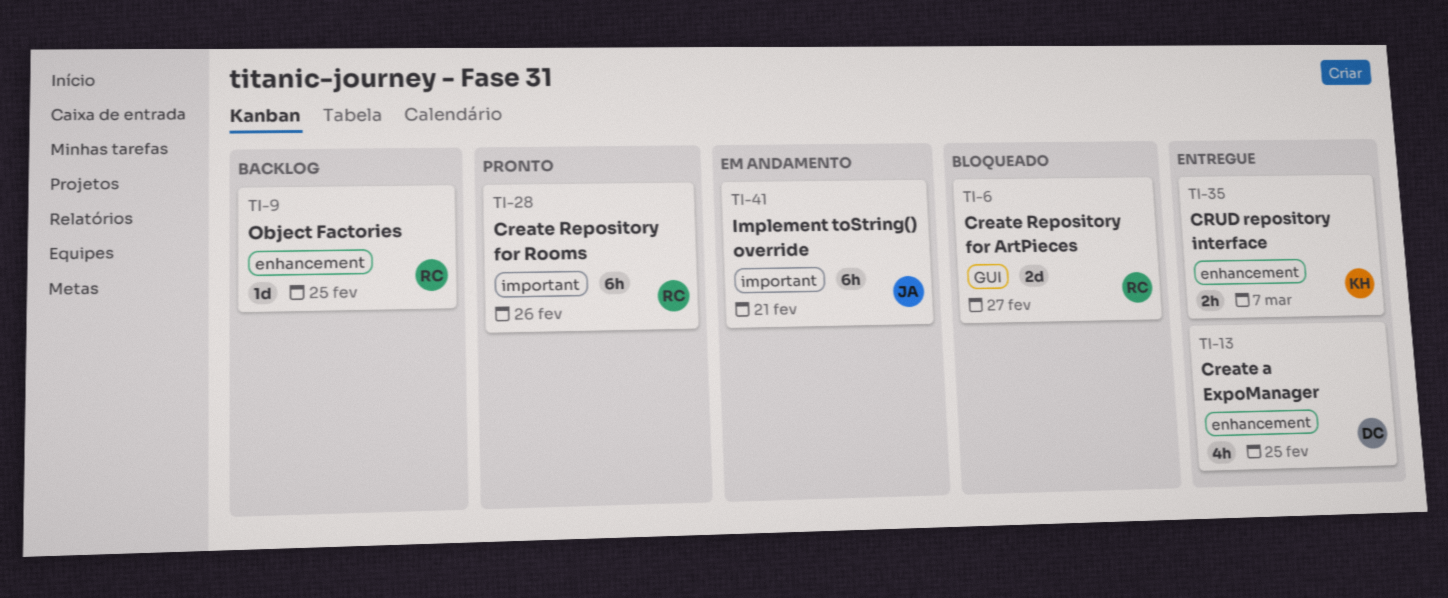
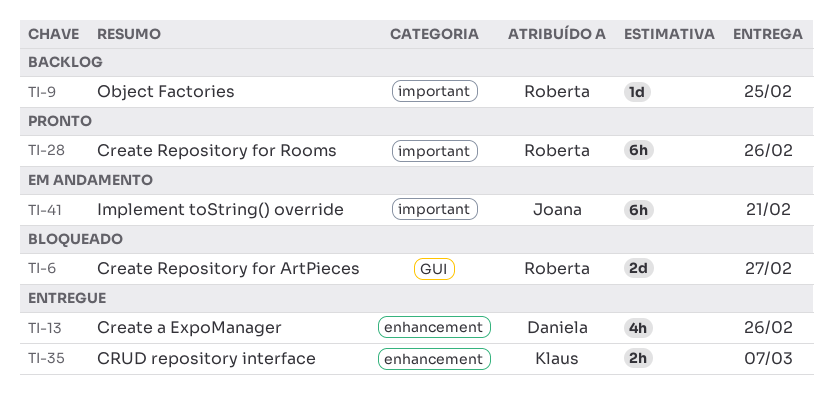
TI-9, label: enhancement -> important
TI-13, due: Feb 25 -> Feb 26

